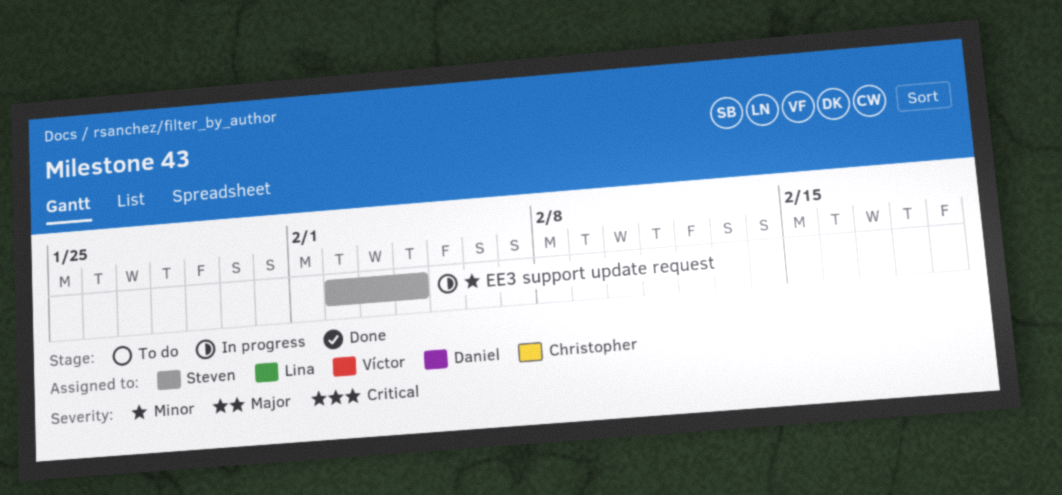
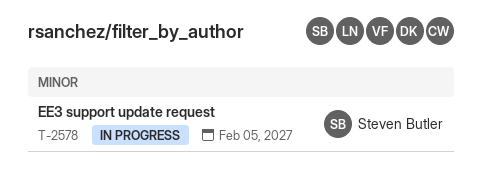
EE3 support update request, due: Feb 4 -> Feb 5

